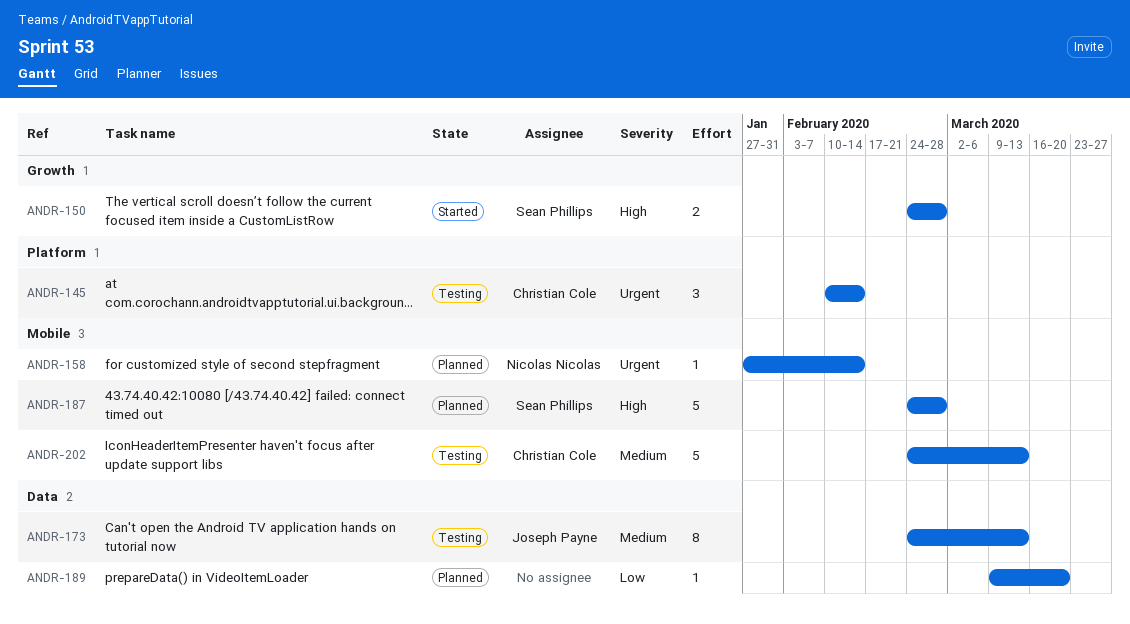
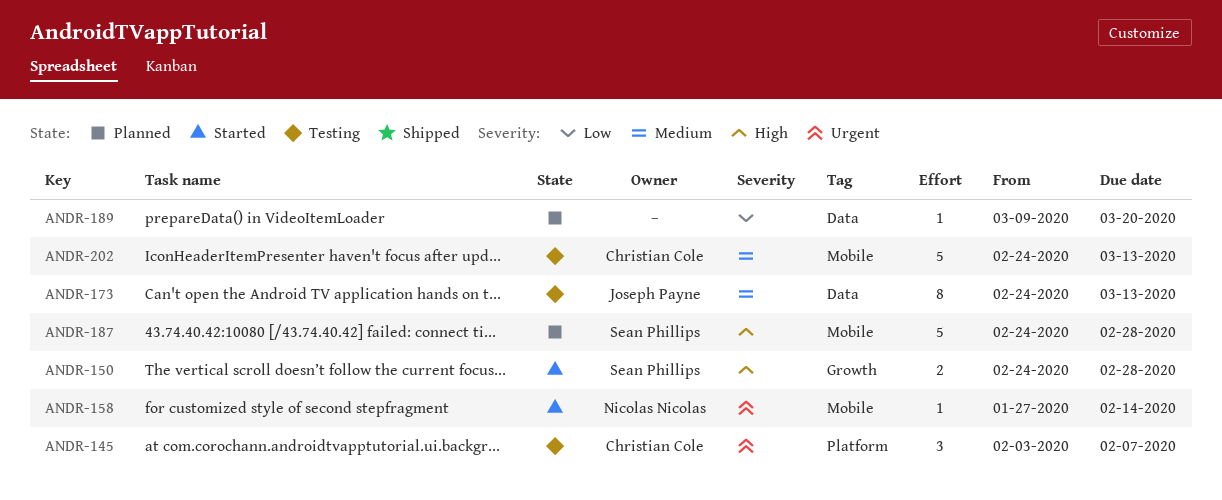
ANDR-145, start: Feb 10 -> Feb 3
ANDR-145, due: Feb 14 -> Feb 7
ANDR-158, status: Planned -> Started

